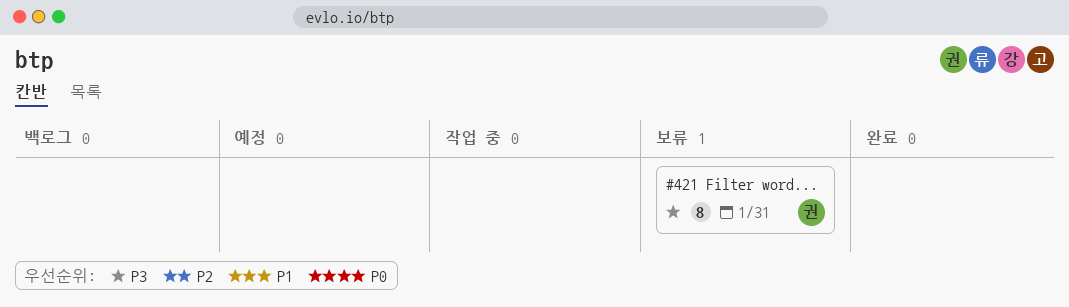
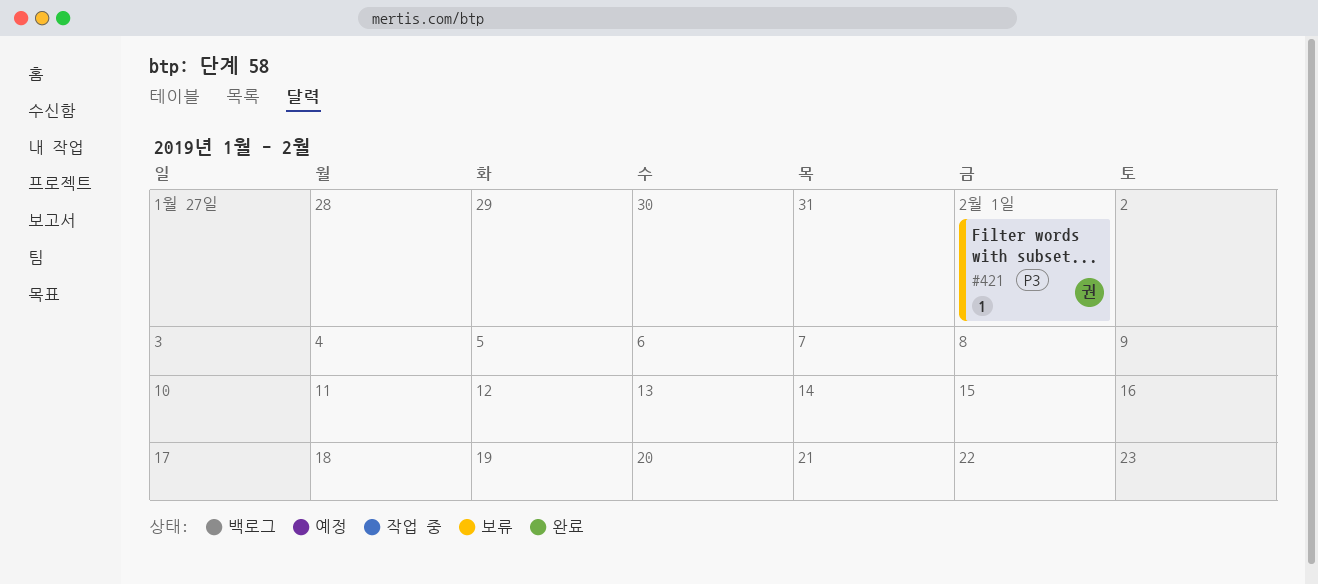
#421, estimate: 8 -> 1
#421, due: Jan 31 -> Feb 1

